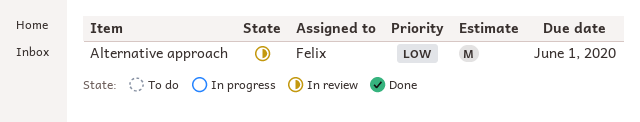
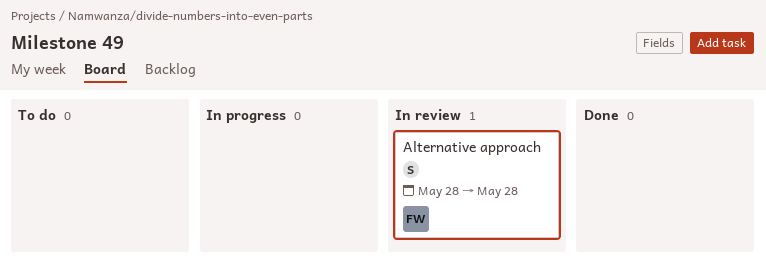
Alternative approach, estimate: M -> S
Alternative approach, due: Jun 1 -> May 28

